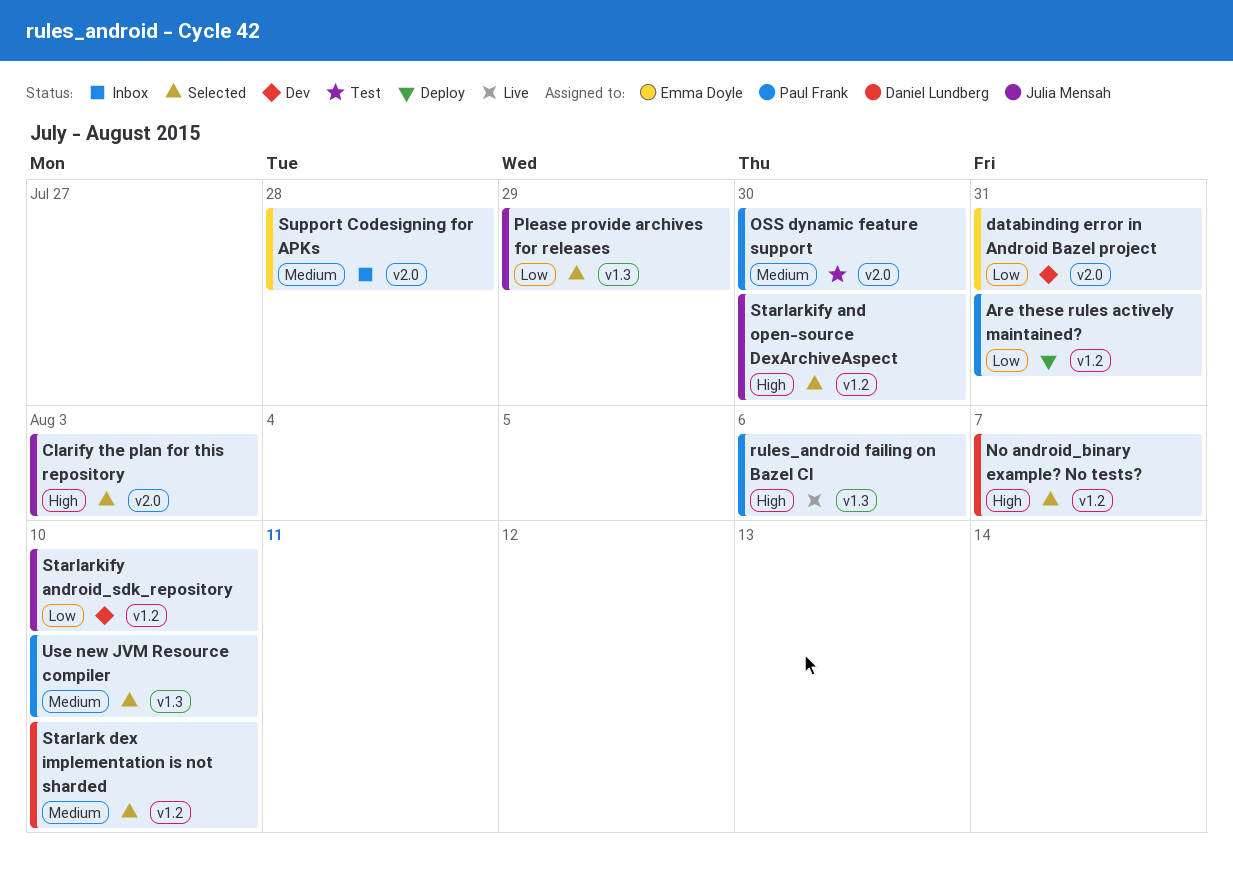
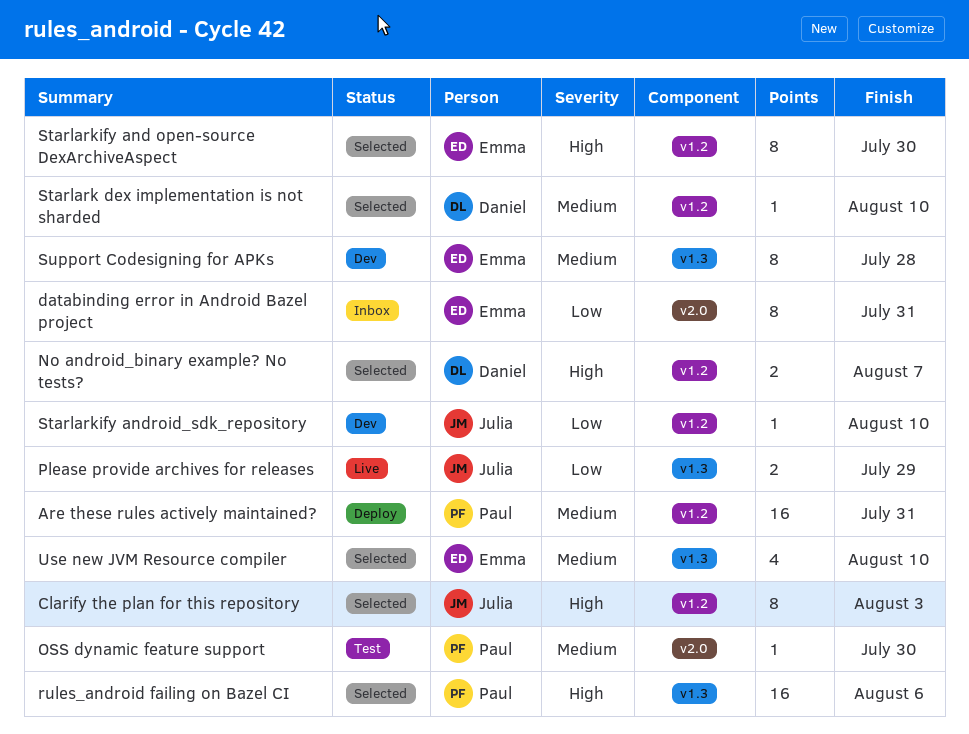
Are these rules actively maintained?, priority: Low -> Medium
Clarify the plan for this repository, label: v2.0 -> v1.2
databinding error in Android Bazel project, status: Dev -> Inbox
Please provide archives for releases, status: Selected -> Live
rules_android failing on Bazel CI, status: Live -> Selected
Starlarkify and open-source DexArchiveAspect, owner: Julia Mensah -> Emma Doyle
Support Codesigning for APKs, status: Inbox -> Dev
Support Codesigning for APKs, label: v2.0 -> v1.3
Use new JVM Resource compiler, owner: Paul Frank -> Emma Doyle

